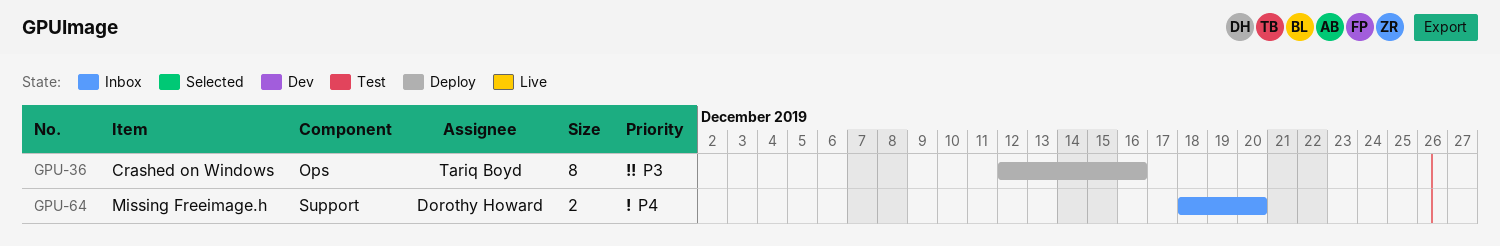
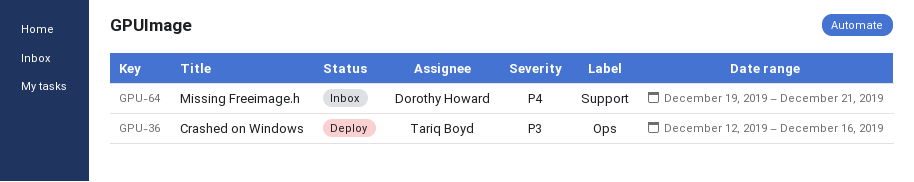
GPU-64, start: Dec 18 -> Dec 19
GPU-64, due: Dec 20 -> Dec 21

